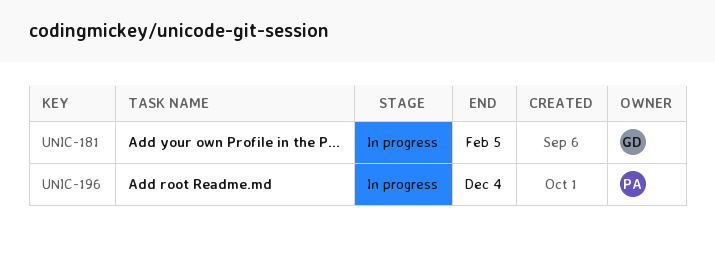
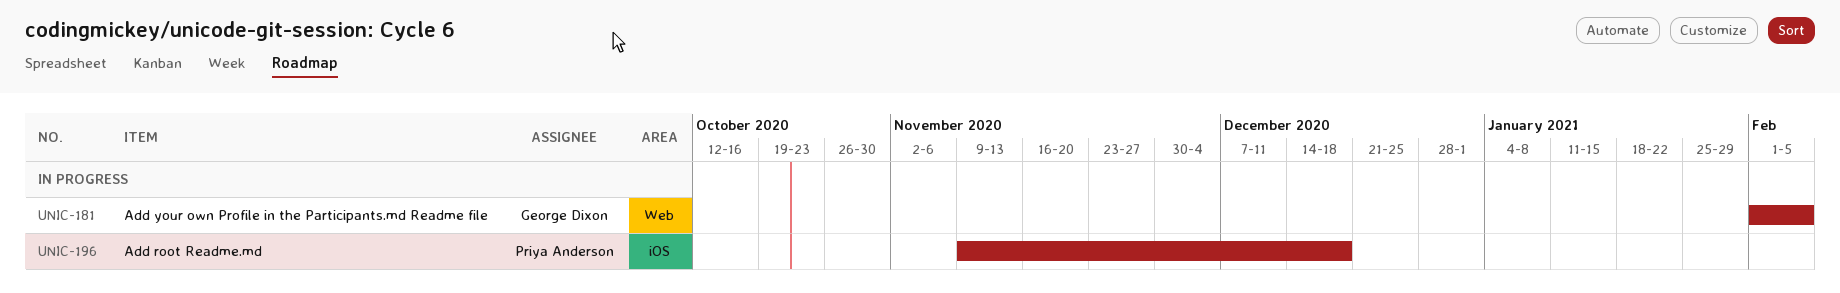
UNIC-196, due: Dec 4 -> Dec 18

